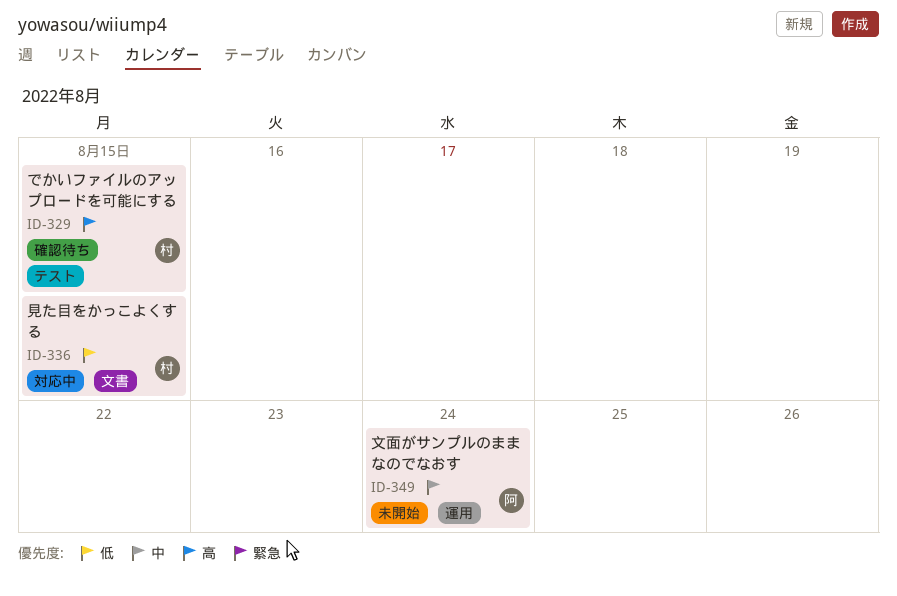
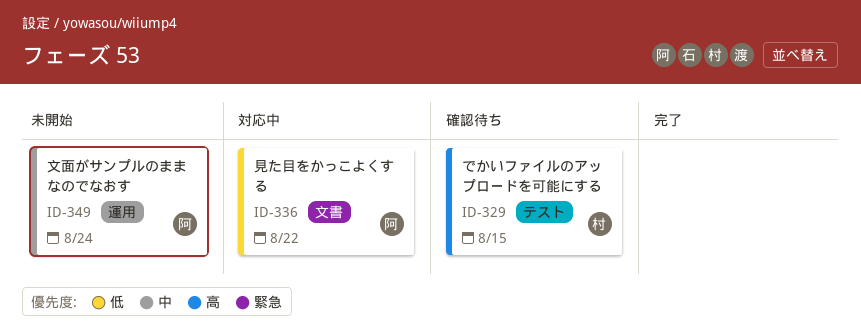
ID-336, owner: 村 -> 阿
ID-336, due: Aug 15 -> Aug 22

